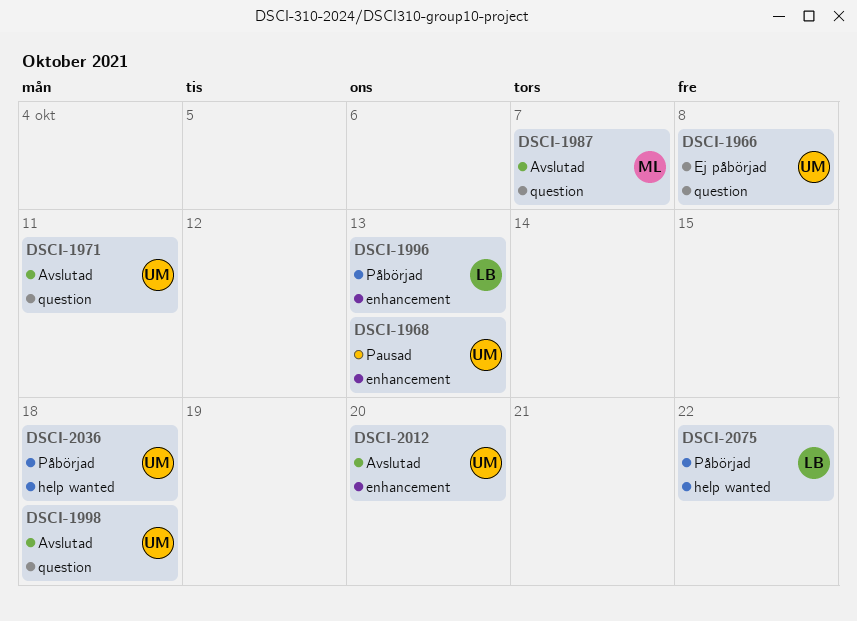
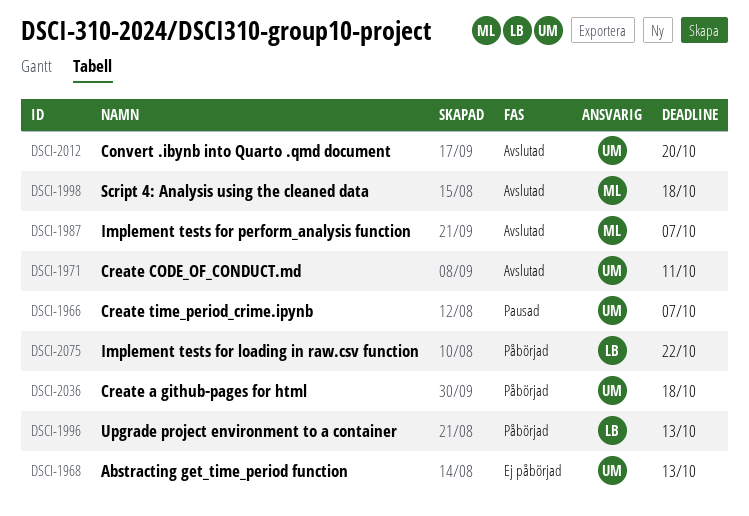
DSCI-1966, status: Ej påbörjad -> Pausad
DSCI-1966, due: Oct 8 -> Oct 7
DSCI-1968, status: Pausad -> Ej påbörjad
DSCI-1998, owner: UM -> ML

